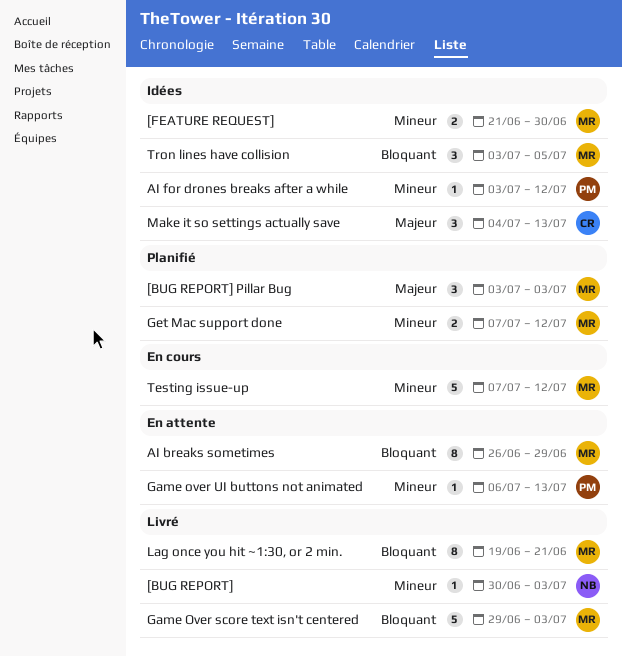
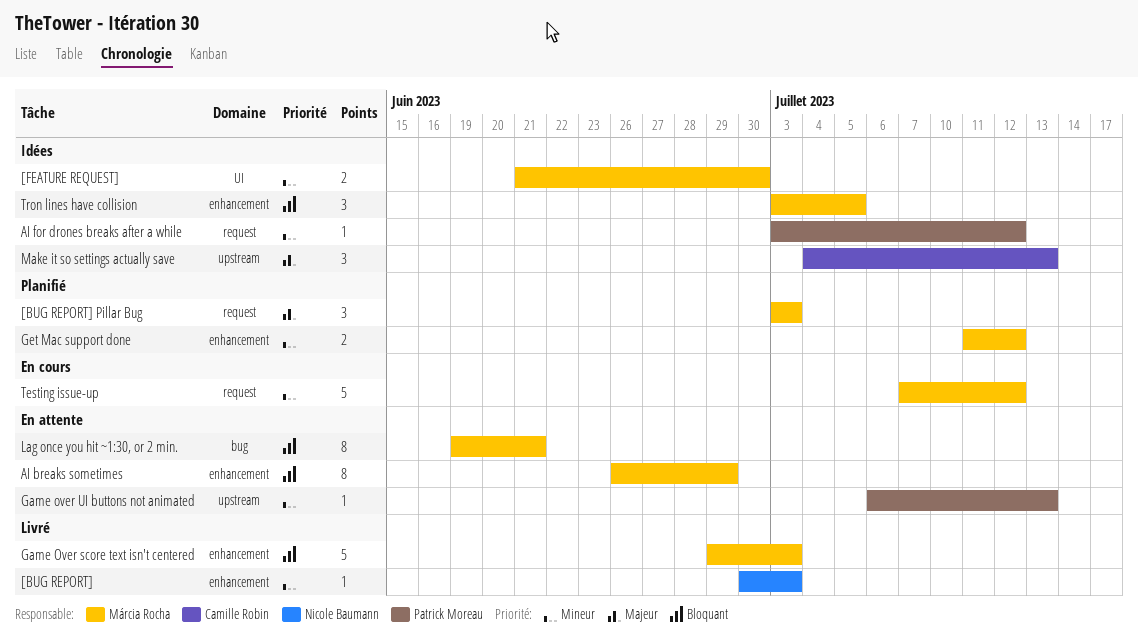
Get Mac support done, start: Jul 7 -> Jul 11
Lag once you hit ~1:30, or 2 min., status: Livré -> En attente

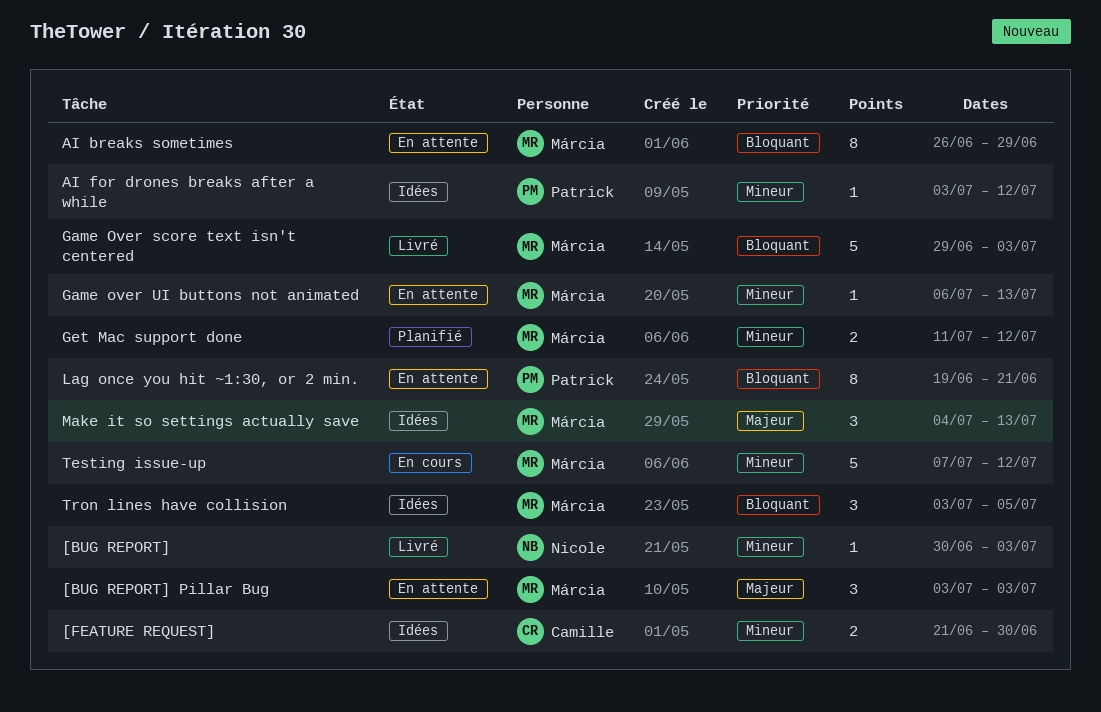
[BUG REPORT] Pillar Bug, status: Planifié -> En attente
[FEATURE REQUEST], owner: Márcia Rocha -> Camille Robin
Game over UI buttons not animated, owner: Patrick Moreau -> Márcia Rocha
Lag once you hit ~1:30, or 2 min., owner: Márcia Rocha -> Patrick Moreau
Make it so settings actually save, owner: Camille Robin -> Márcia Rocha

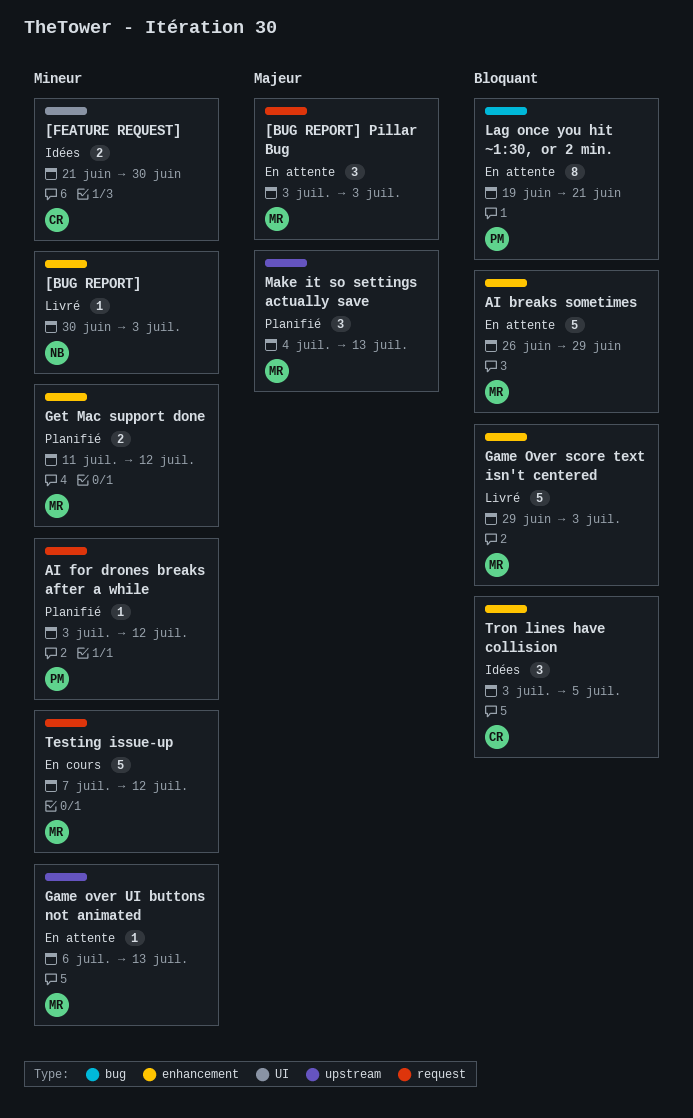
AI breaks sometimes, estimate: 8 -> 5
AI for drones breaks after a while, status: Idées -> Planifié
Make it so settings actually save, status: Idées -> Planifié
Tron lines have collision, owner: Márcia -> Camille

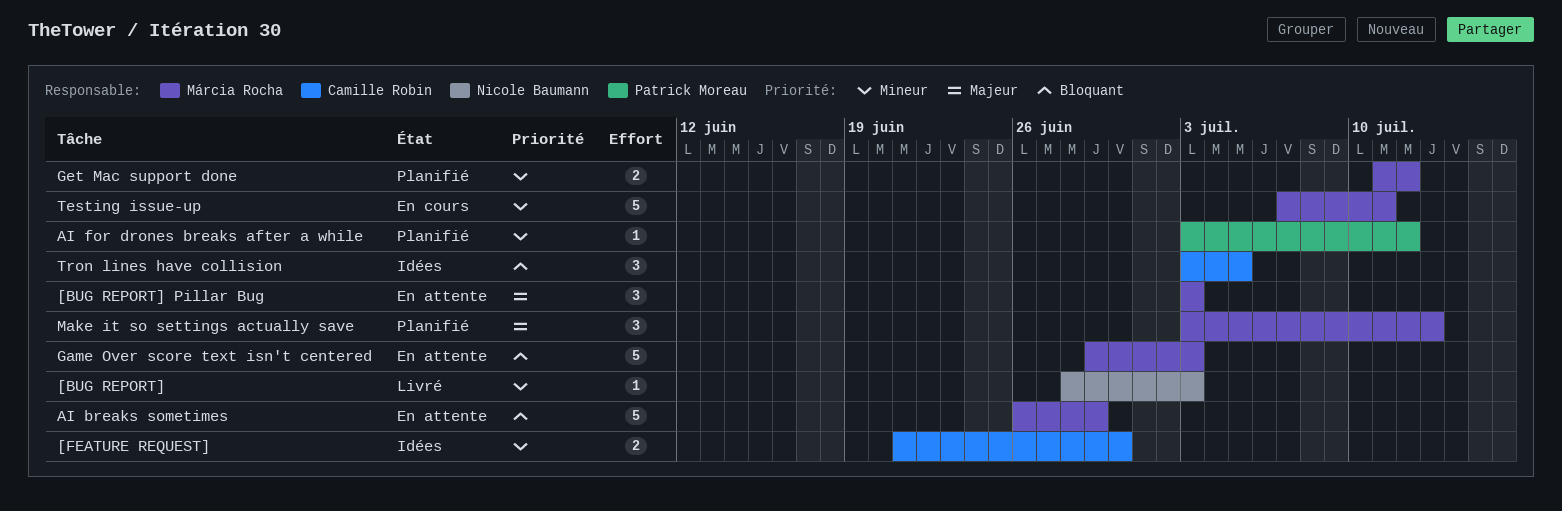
[BUG REPORT], start: Jun 30 -> Jun 28
Game Over score text isn't centered, status: Livré -> En attente
Game over UI buttons not animated: present -> none
Lag once you hit ~1:30, or 2 min.: present -> none
Make it so settings actually save, start: Jul 4 -> Jul 3
Testing issue-up, due: Jul 12 -> Jul 11

